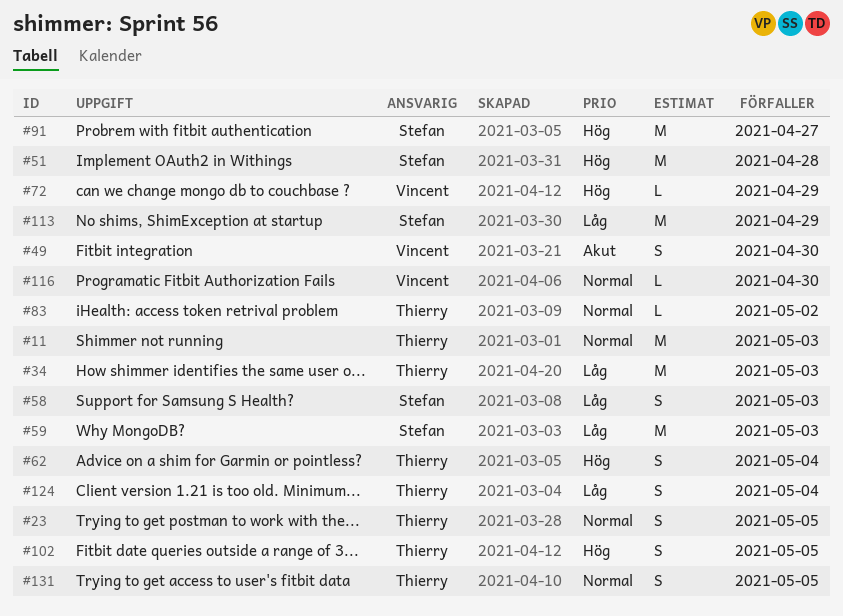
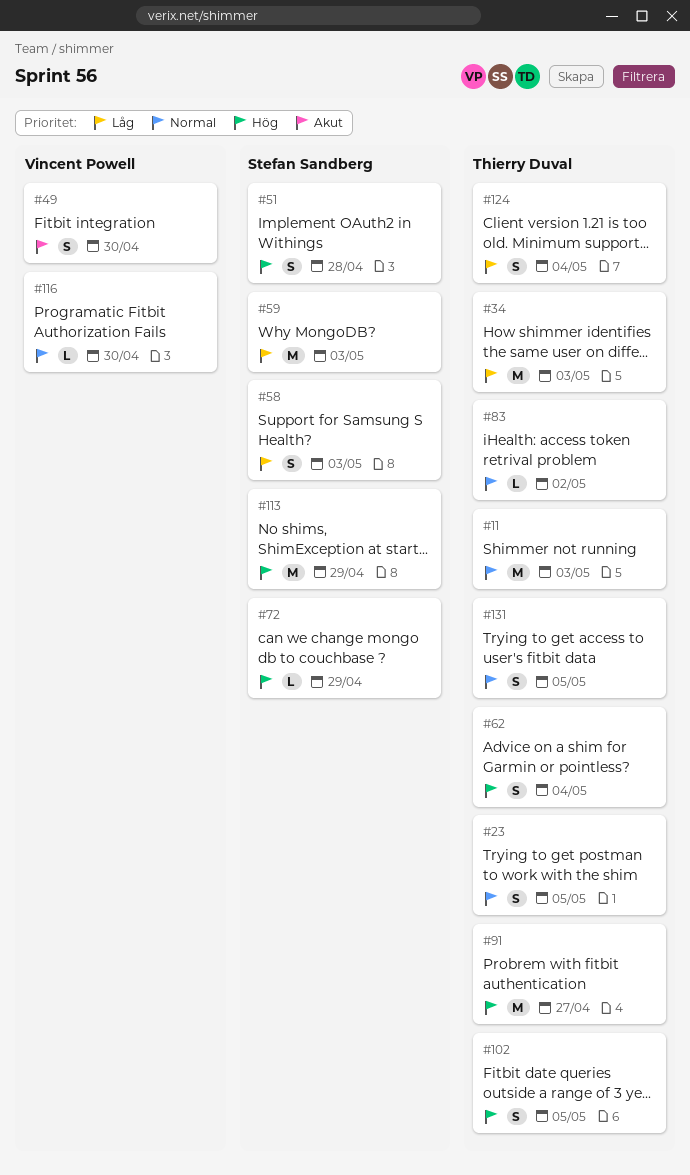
#51, estimate: M -> S
#72, owner: Vincent Powell -> Stefan Sandberg
#91, owner: Stefan Sandberg -> Thierry Duval
#113, priority: Låg -> Hög

